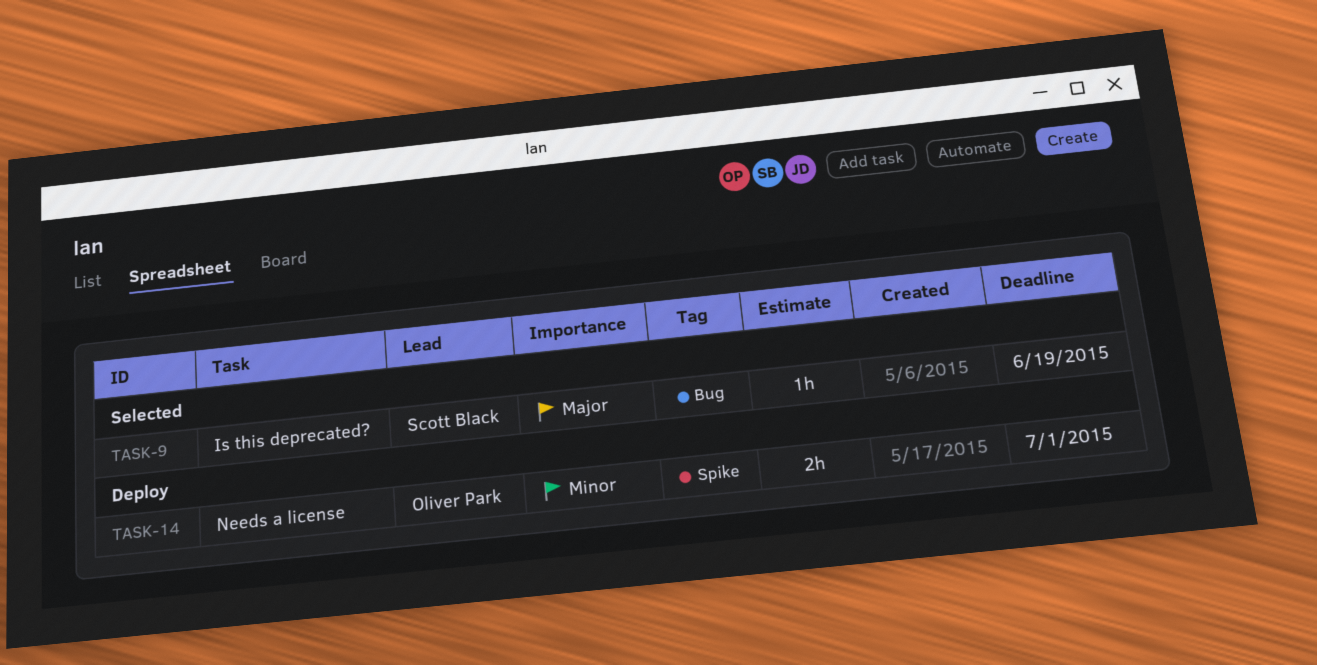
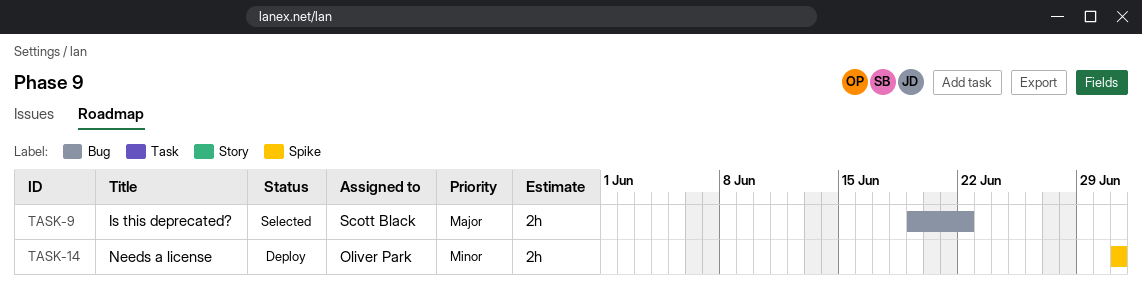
TASK-9, estimate: 1h -> 2h
TASK-9, due: Jun 19 -> Jun 22

